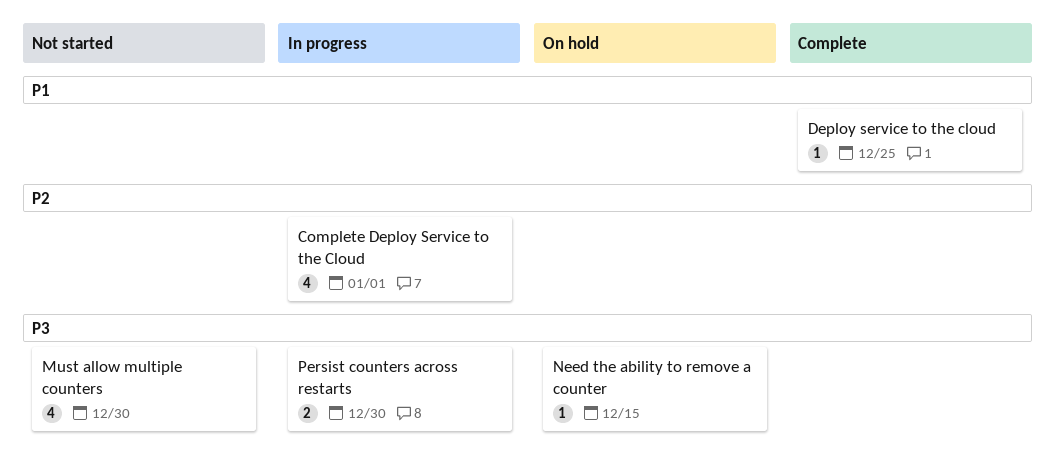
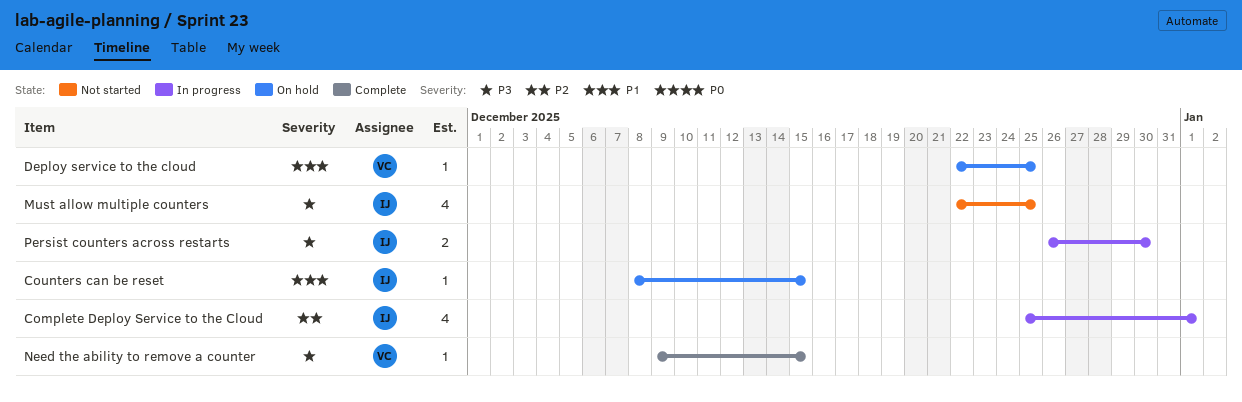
Counters can be reset: none -> present
Deploy service to the cloud, status: Complete -> On hold
Must allow multiple counters, due: Dec 30 -> Dec 25
Need the ability to remove a counter, status: On hold -> Complete

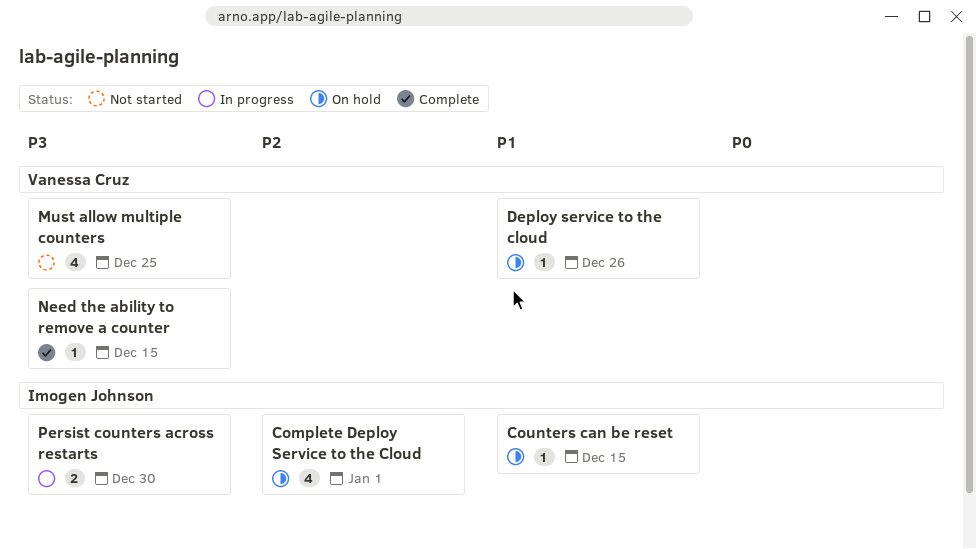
Complete Deploy Service to the Cloud, status: In progress -> On hold
Deploy service to the cloud, due: Dec 25 -> Dec 26
Must allow multiple counters, owner: Imogen Johnson -> Vanessa Cruz

